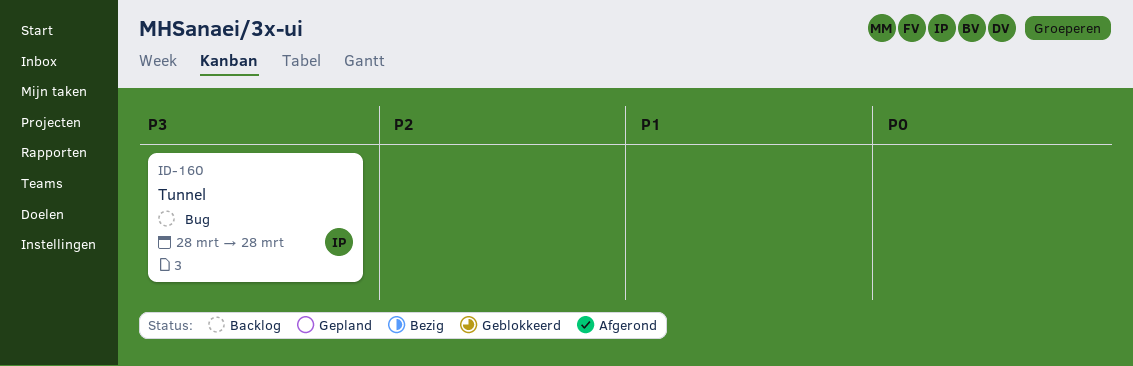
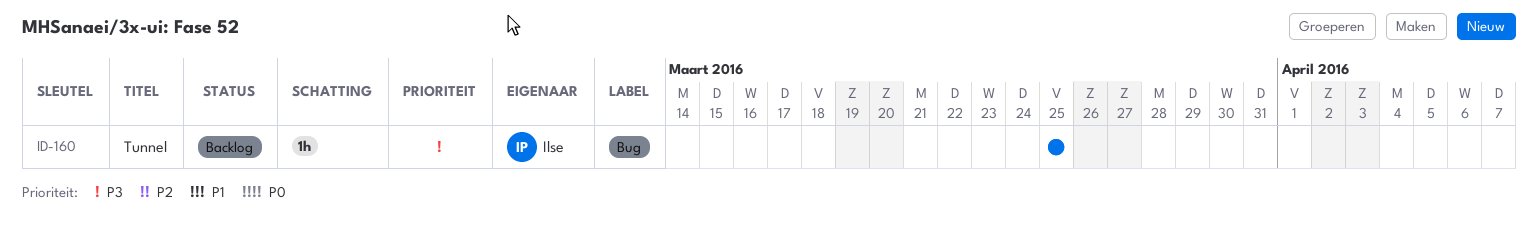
ID-160, start: Mar 28 -> Mar 25
ID-160, due: Mar 28 -> Mar 25

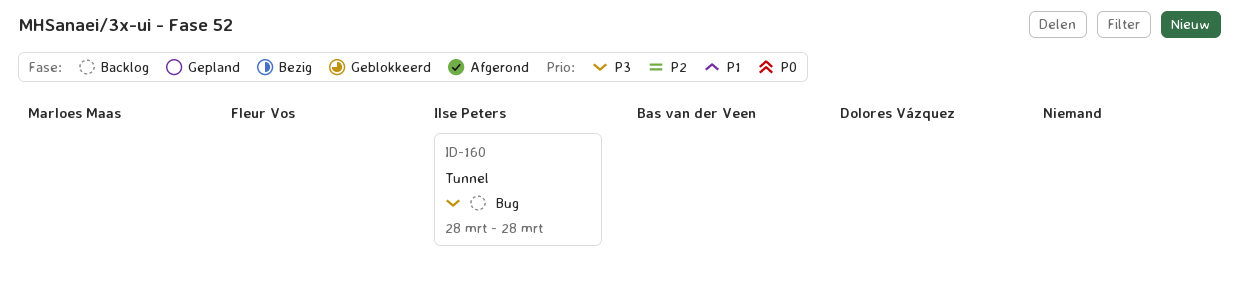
ID-160, start: Mar 25 -> Mar 28
ID-160, due: Mar 25 -> Mar 28

